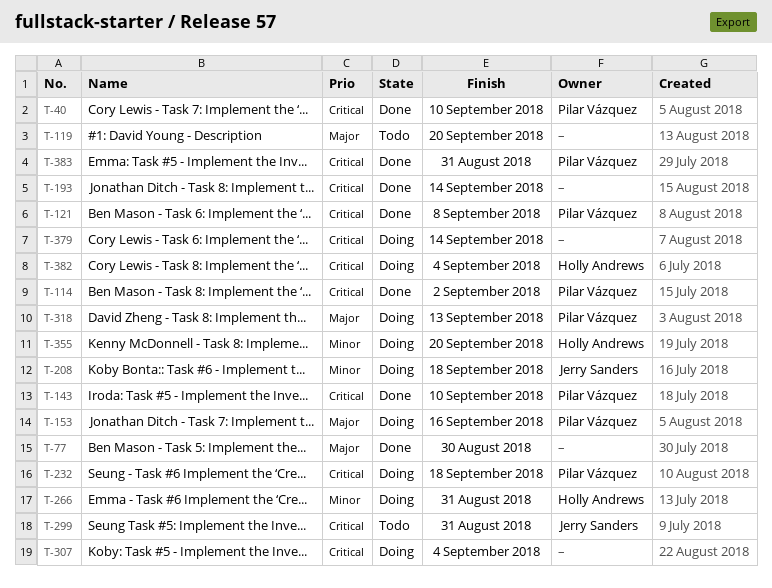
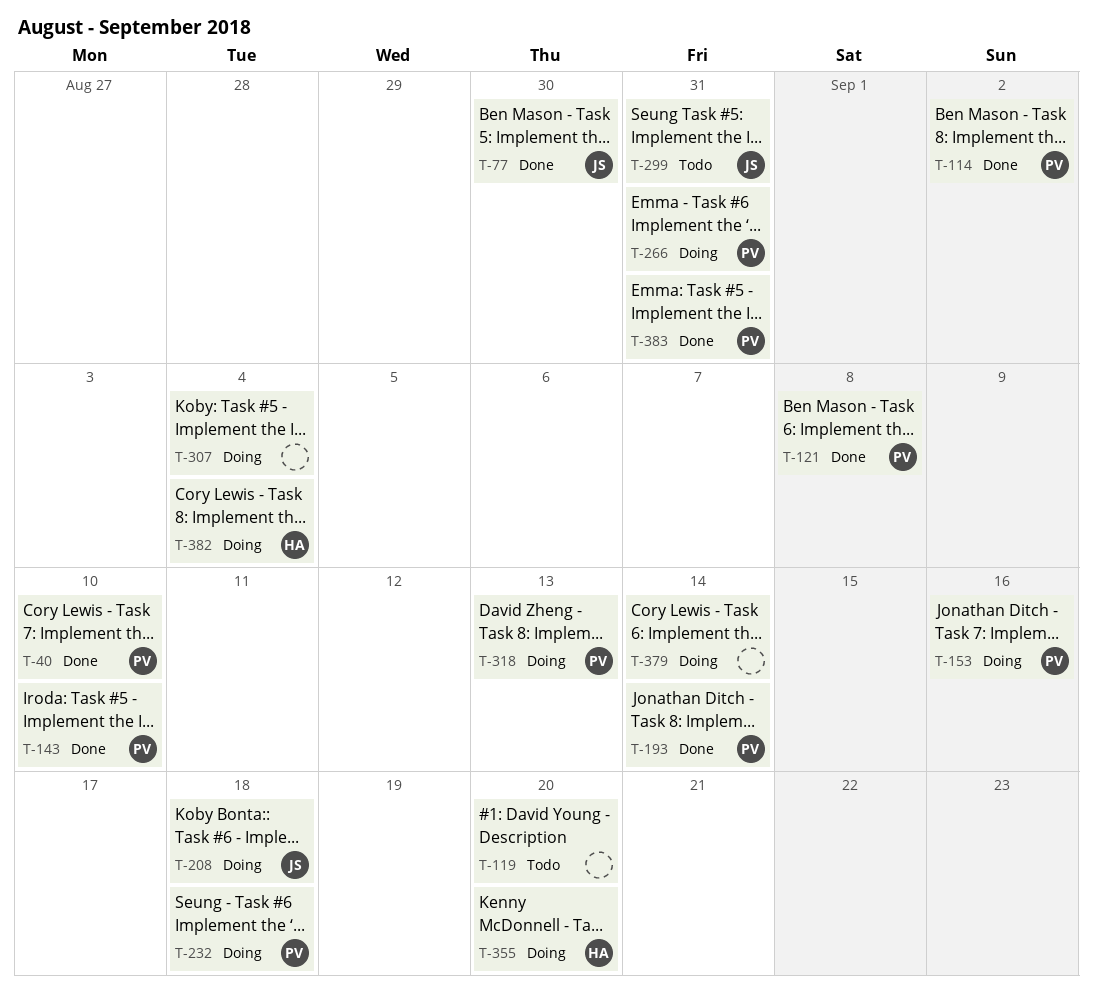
T-77, owner: none -> Jerry Sanders
T-193, owner: none -> Pilar Vázquez
T-266, owner: Holly Andrews -> Pilar Vázquez

